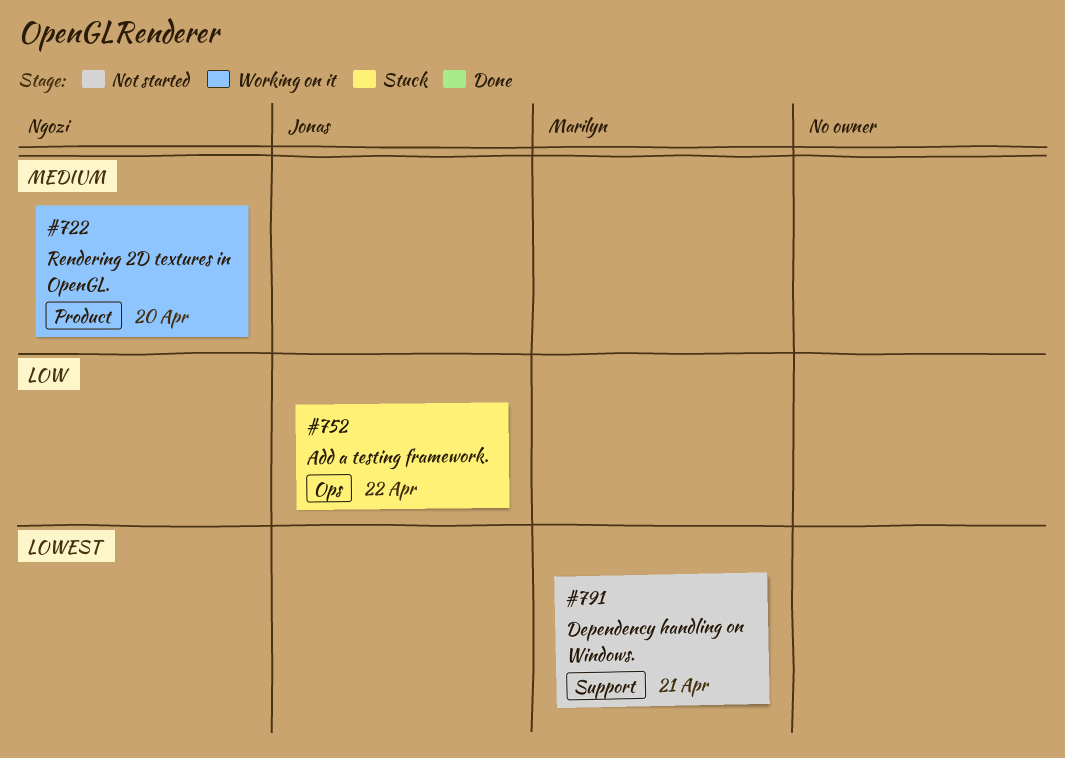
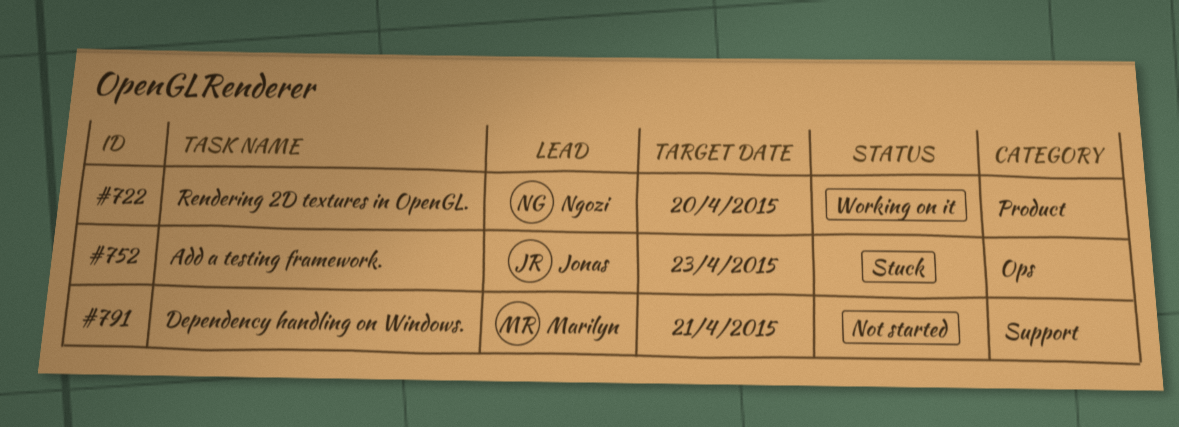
#752, due: Apr 22 -> Apr 23

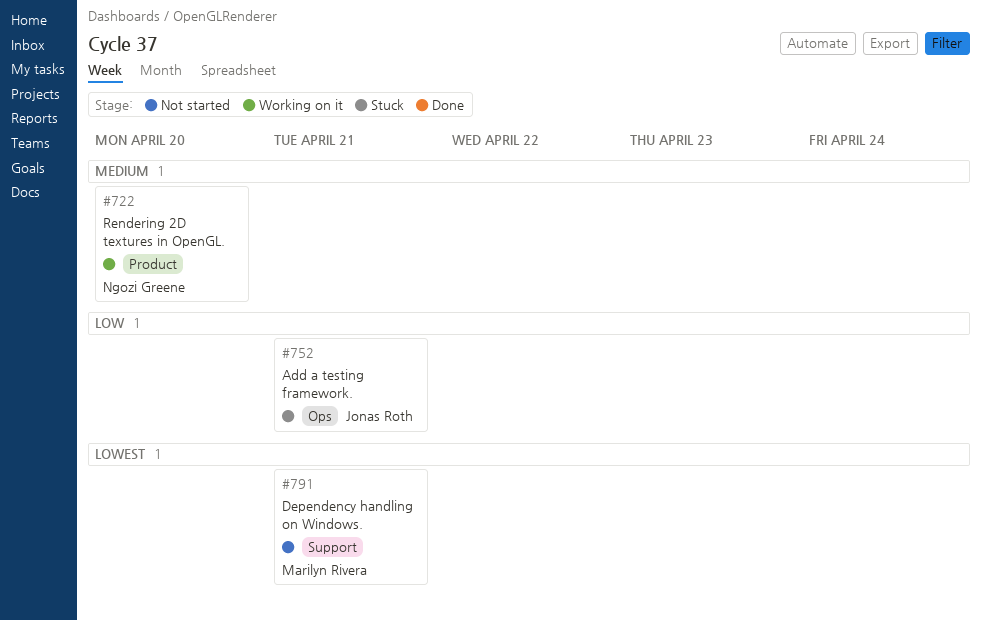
#752, due: Apr 23 -> Apr 21

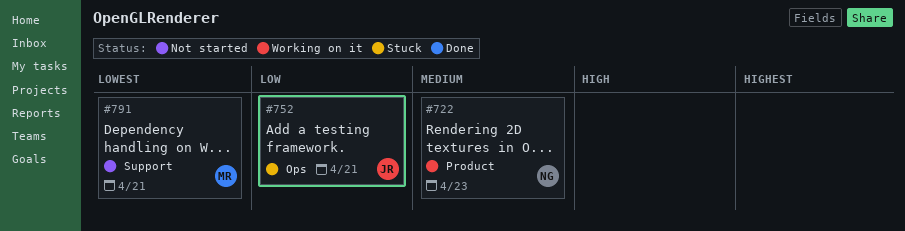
#722, due: Apr 20 -> Apr 23

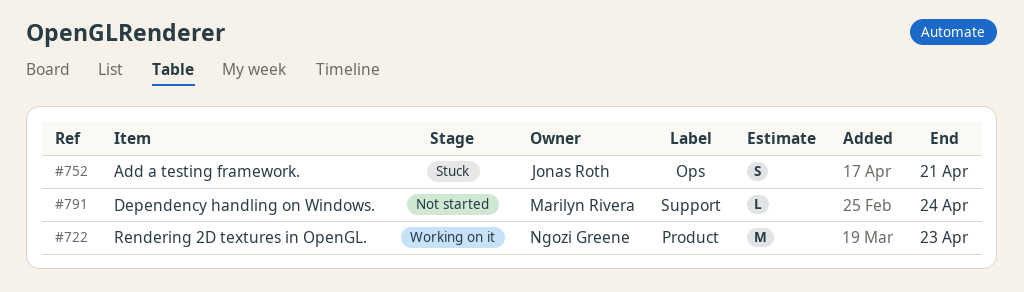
#791, due: Apr 21 -> Apr 24

